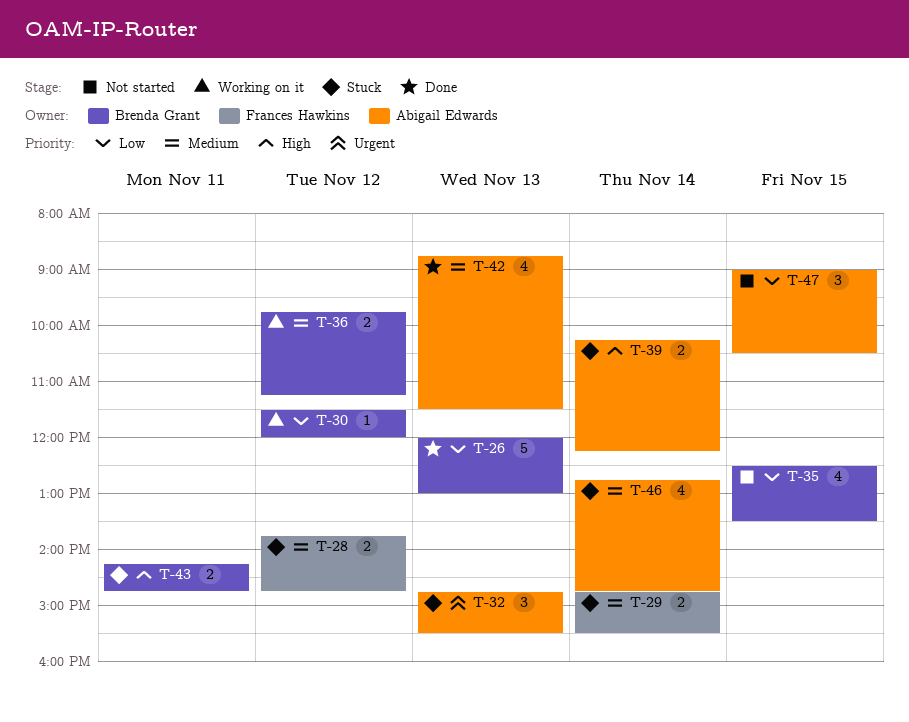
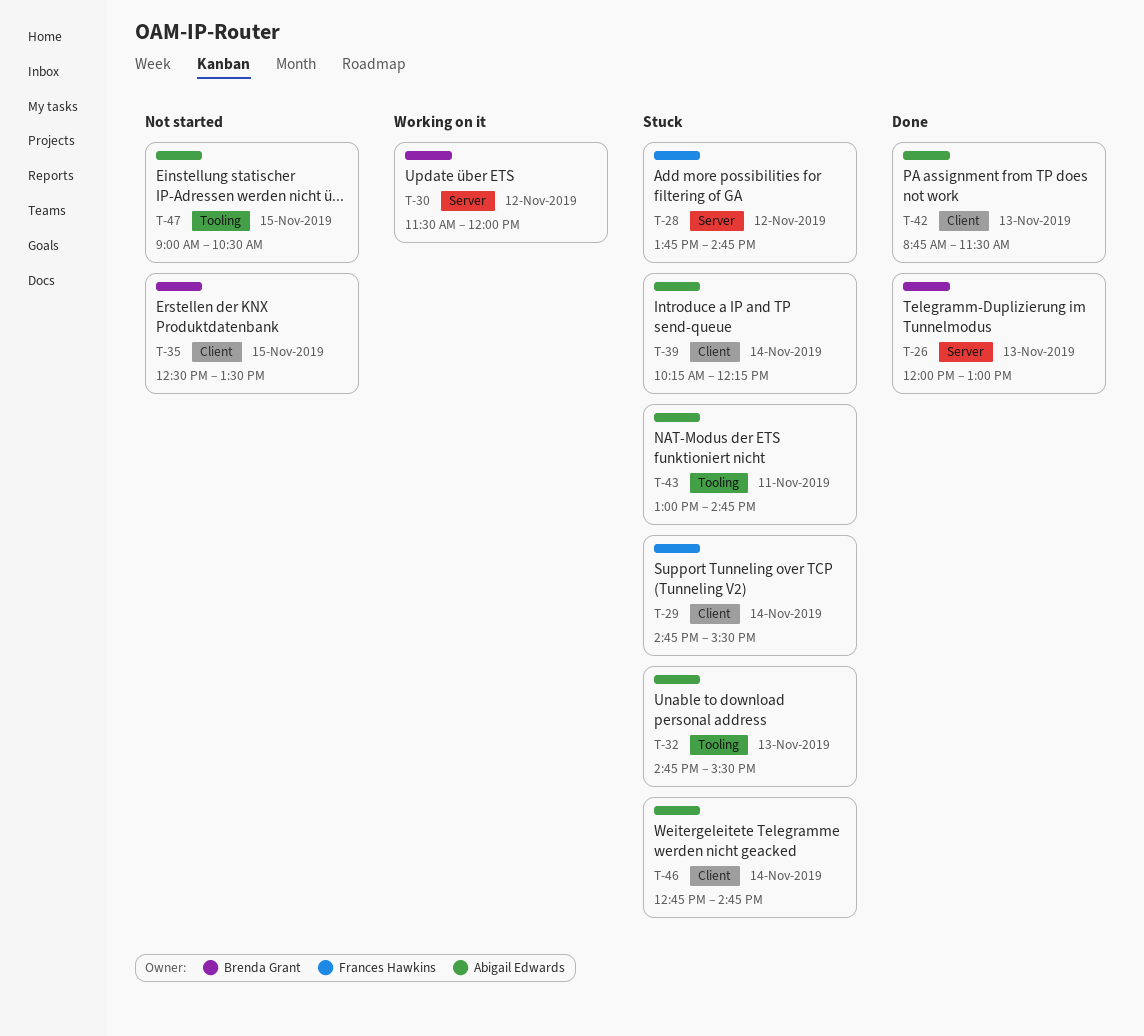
T-36: present -> none
T-43, owner: Brenda Grant -> Abigail Edwards
T-43, begins: 14:15 -> 13:00

